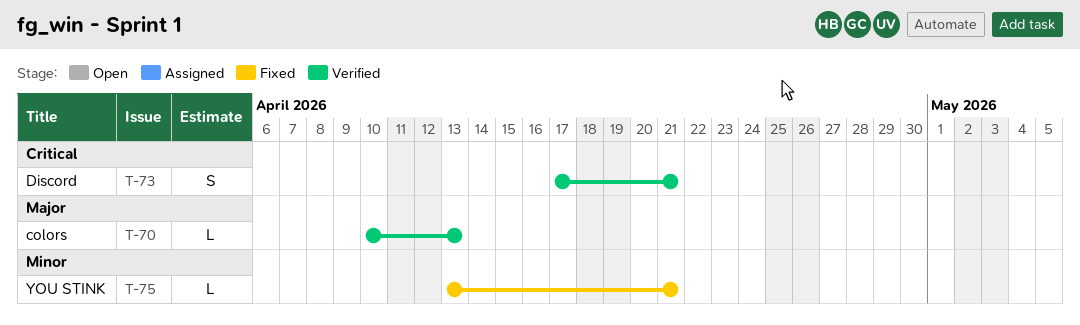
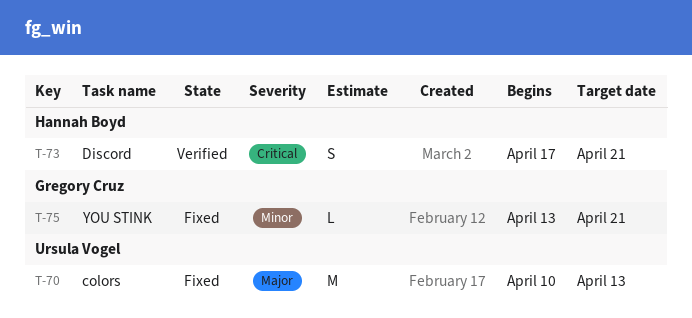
T-70, status: Verified -> Fixed
T-70, estimate: L -> M

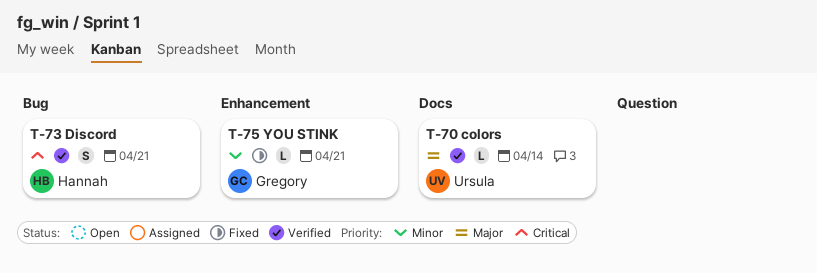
T-70, status: Fixed -> Verified
T-70, estimate: M -> L
T-70, due: Apr 13 -> Apr 14

